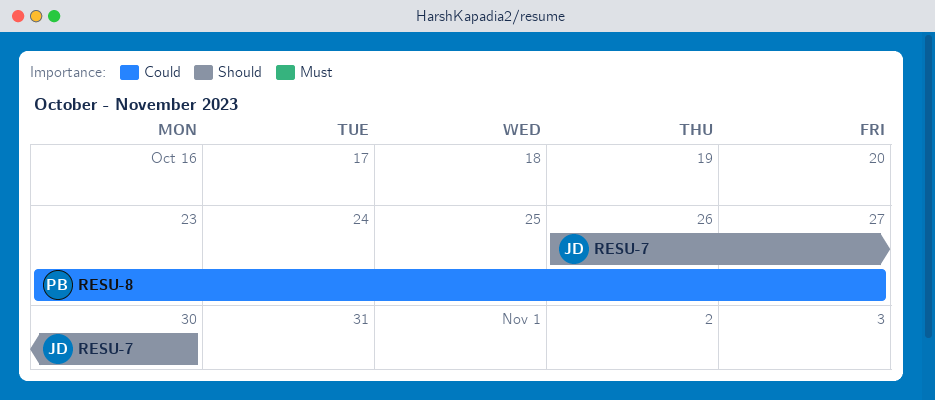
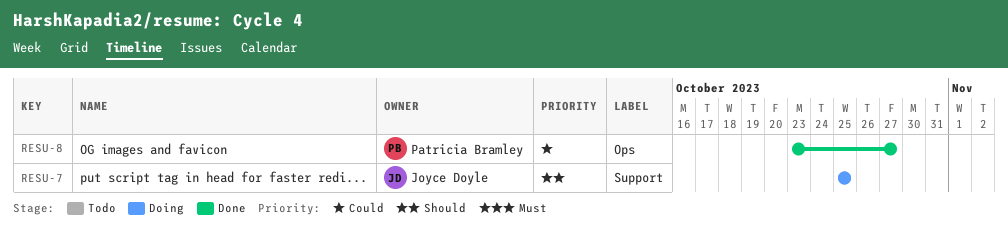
RESU-7, start: Oct 26 -> Oct 25
RESU-7, due: Oct 30 -> Oct 25

